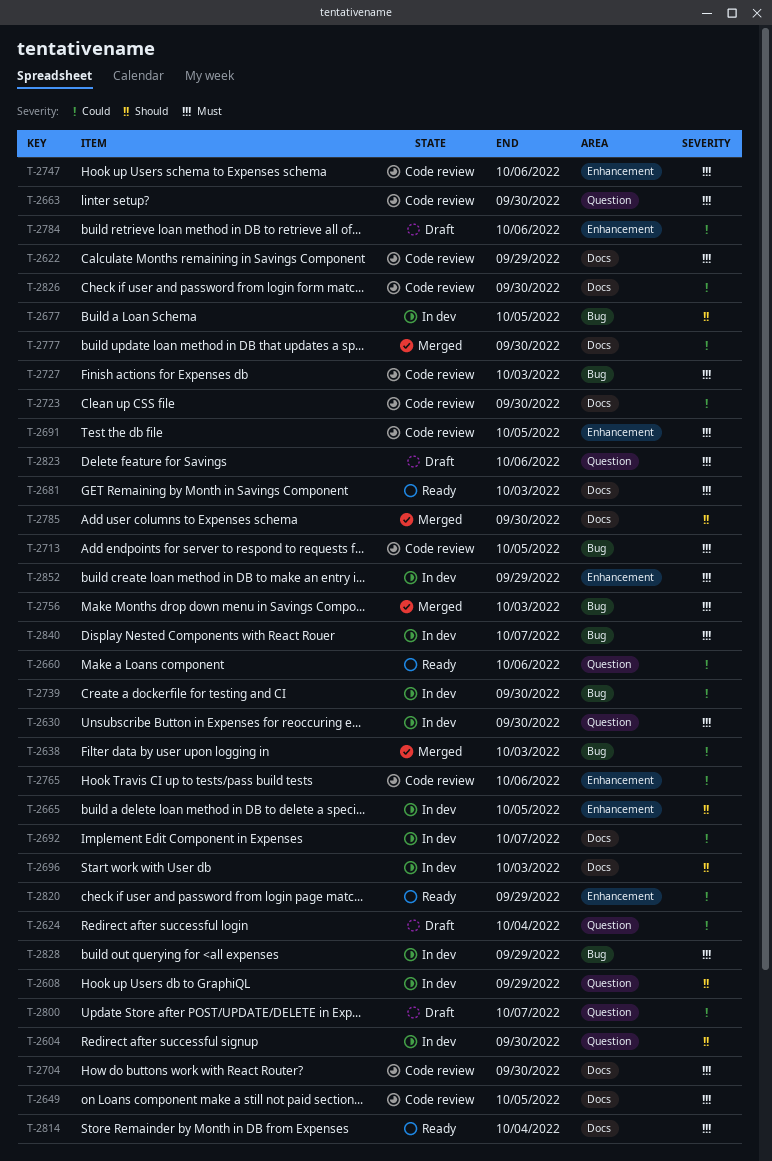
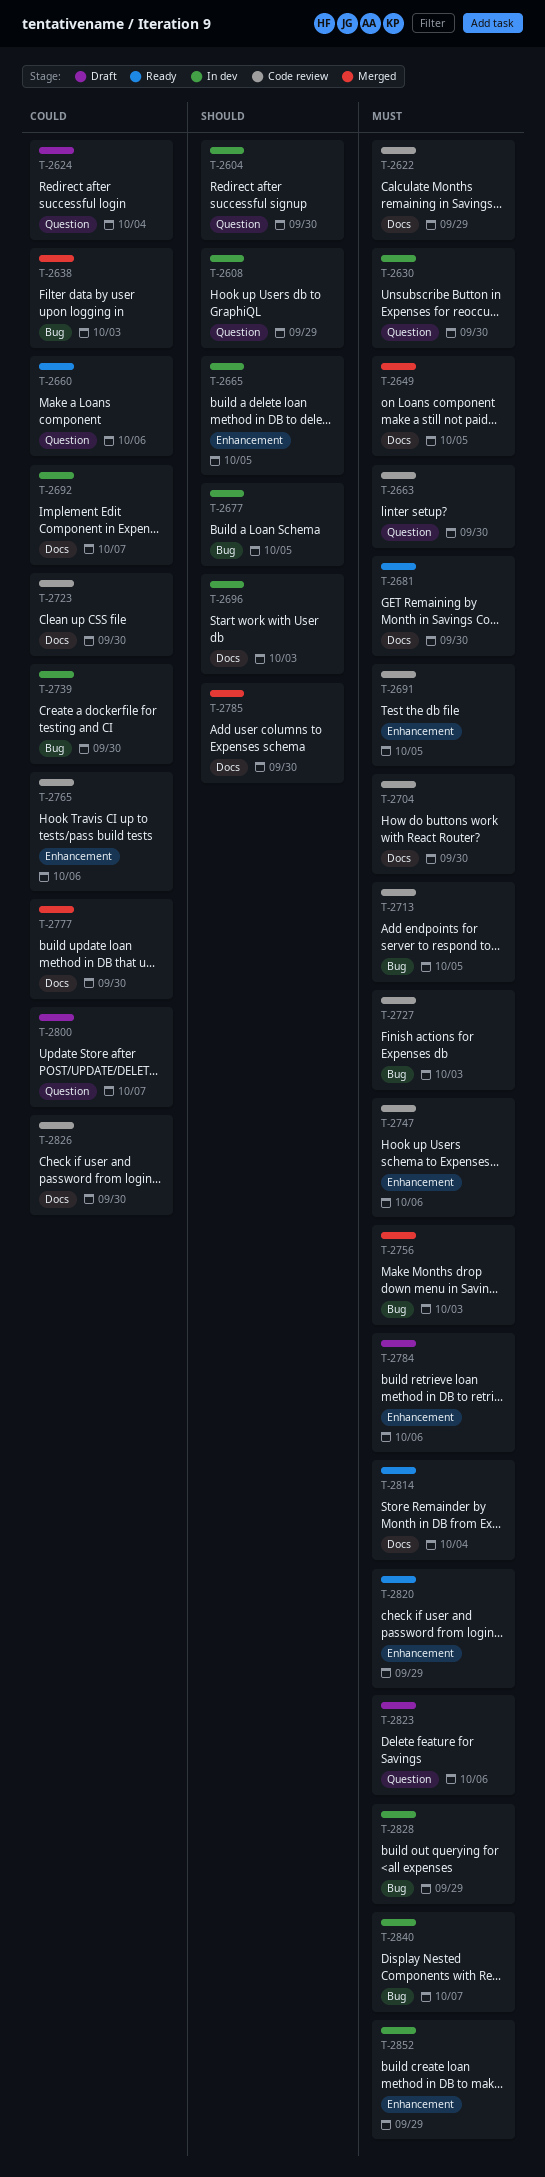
T-2649, status: Code review -> Merged
T-2681, due: Oct 3 -> Sep 30
T-2784, priority: Could -> Must
T-2820, priority: Could -> Must

